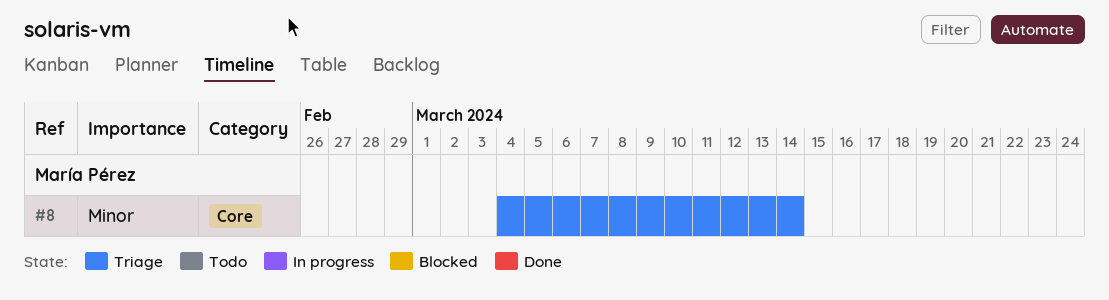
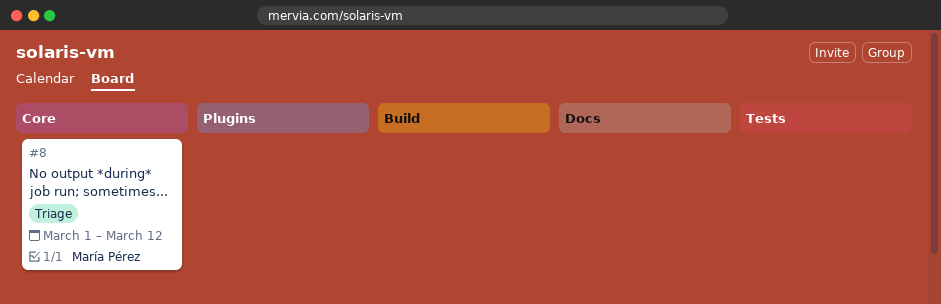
#8, start: Mar 4 -> Mar 1
#8, due: Mar 14 -> Mar 12

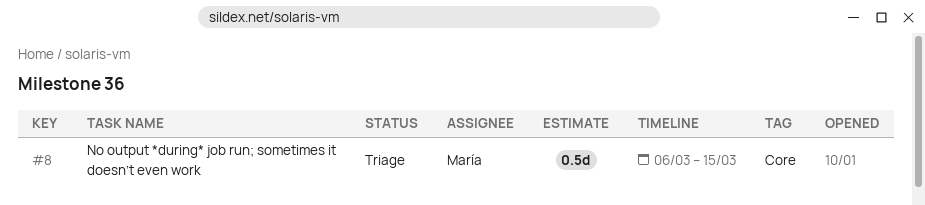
#8, start: Mar 1 -> Mar 6
#8, due: Mar 12 -> Mar 15

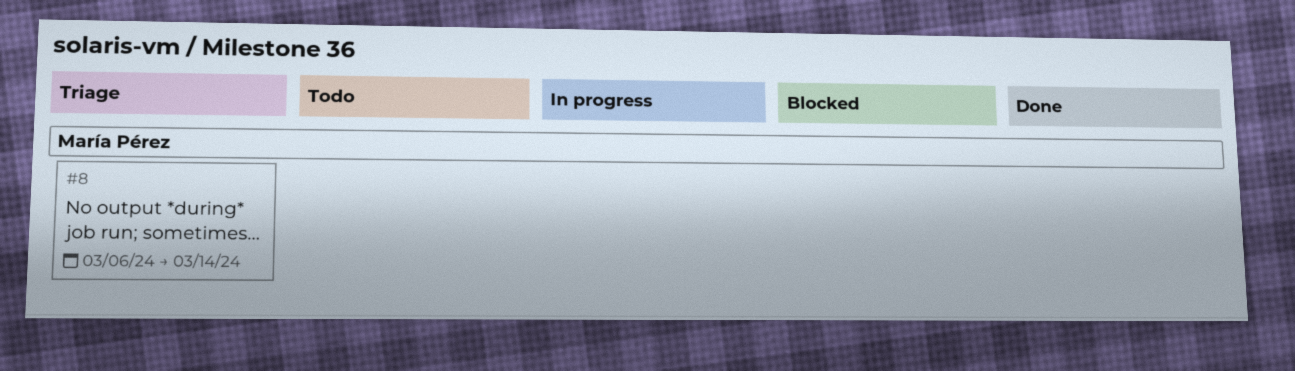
#8, due: Mar 15 -> Mar 14

